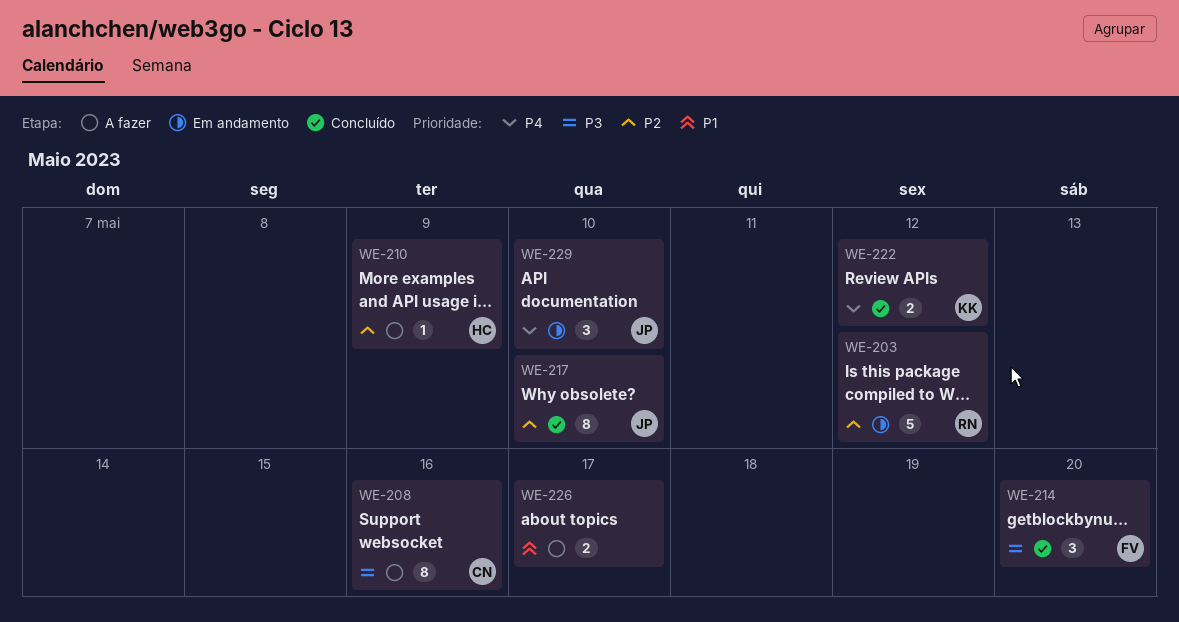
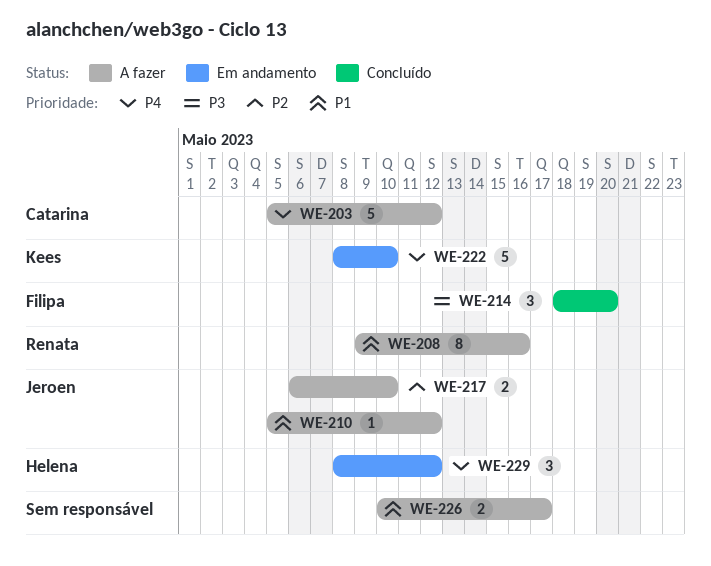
WE-203, status: Em andamento -> A fazer
WE-203, owner: Renata -> Catarina
WE-203, priority: P2 -> P4
WE-208, owner: Catarina -> Renata
WE-208, priority: P3 -> P1
WE-210, owner: Helena -> Jeroen
WE-210, priority: P2 -> P1
WE-210, due: May 9 -> May 12
WE-217, status: Concluído -> A fazer
WE-217, estimate: 8 -> 2
WE-222, status: Concluído -> Em andamento
WE-222, estimate: 2 -> 5
WE-222, due: May 12 -> May 10
WE-229, owner: Jeroen -> Helena
WE-229, due: May 10 -> May 12

